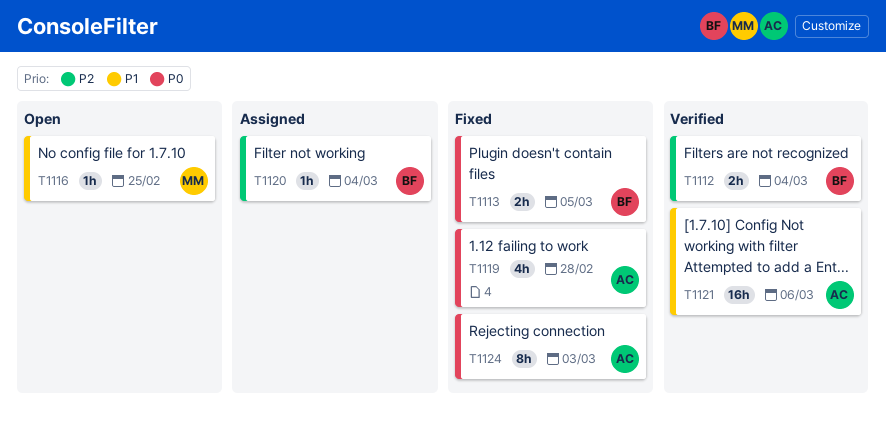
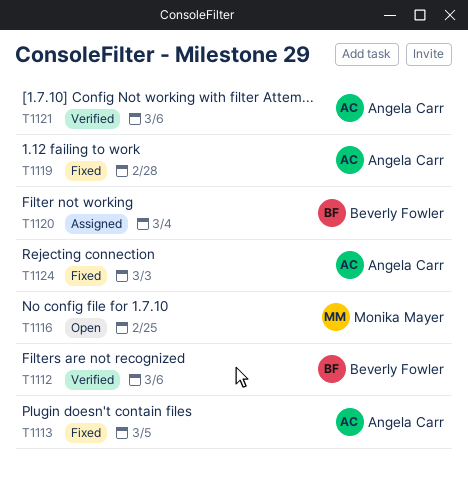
T1112, due: Mar 4 -> Mar 6
T1113, owner: Beverly Fowler -> Angela Carr

